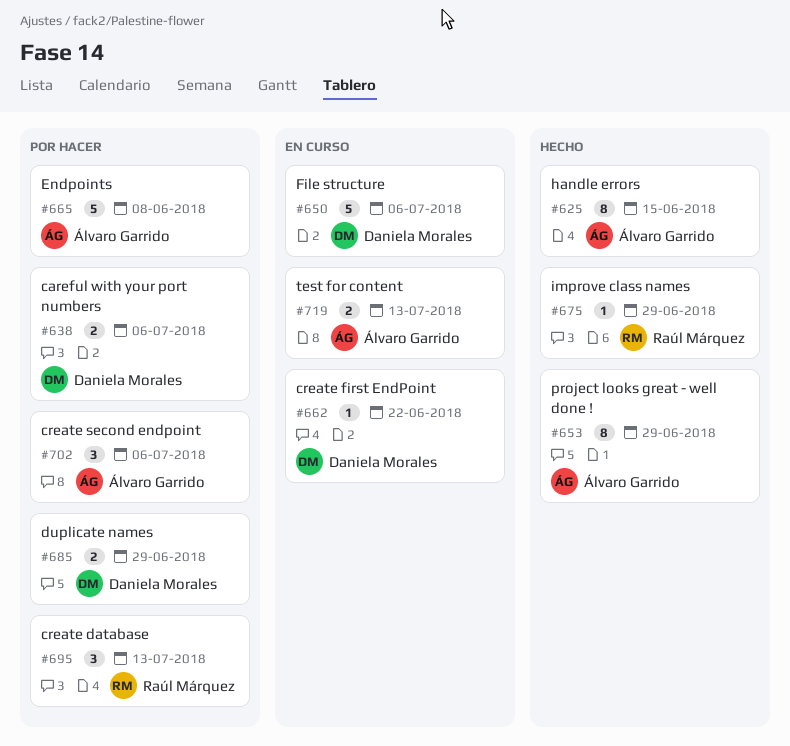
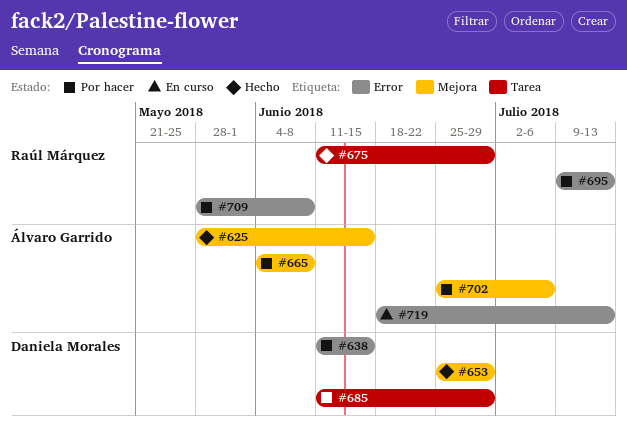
#638, due: Jul 6 -> Jun 15
#650: present -> none
#653, owner: Álvaro Garrido -> Daniela Morales
#662: present -> none
#709: none -> present

